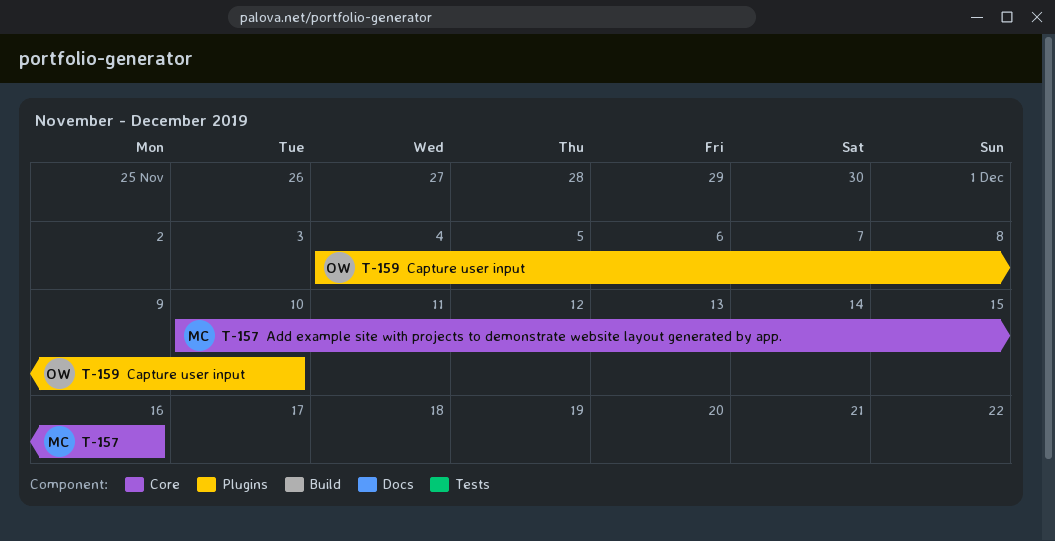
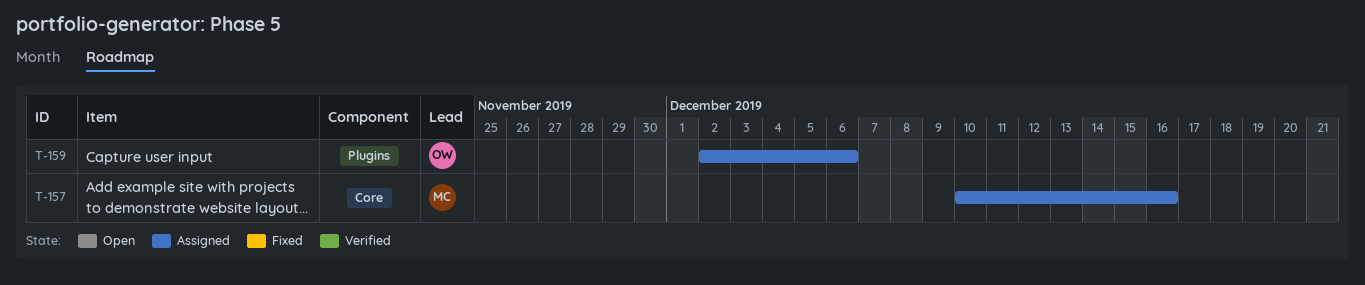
T-159, start: Dec 4 -> Dec 2
T-159, due: Dec 10 -> Dec 6

